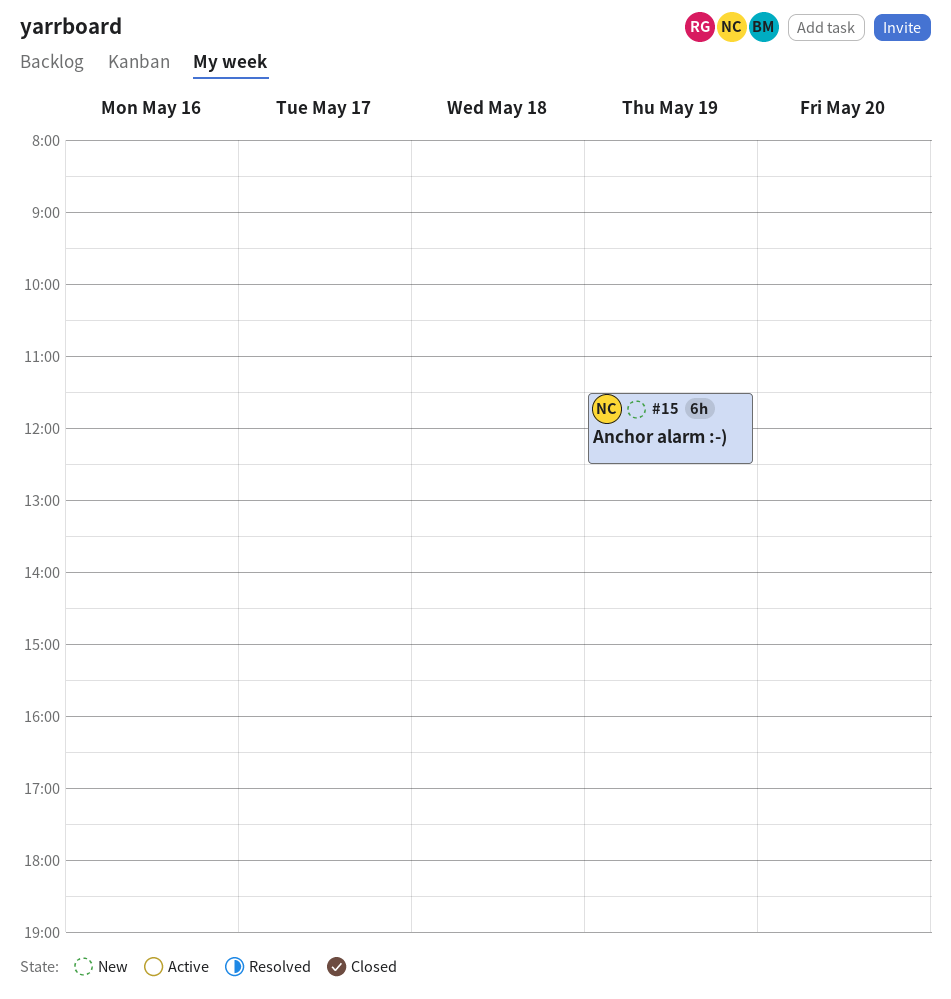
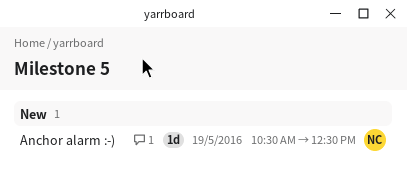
Anchor alarm :-), estimate: 6h -> 1d
Anchor alarm :-), begins: 11:30 -> 10:30

